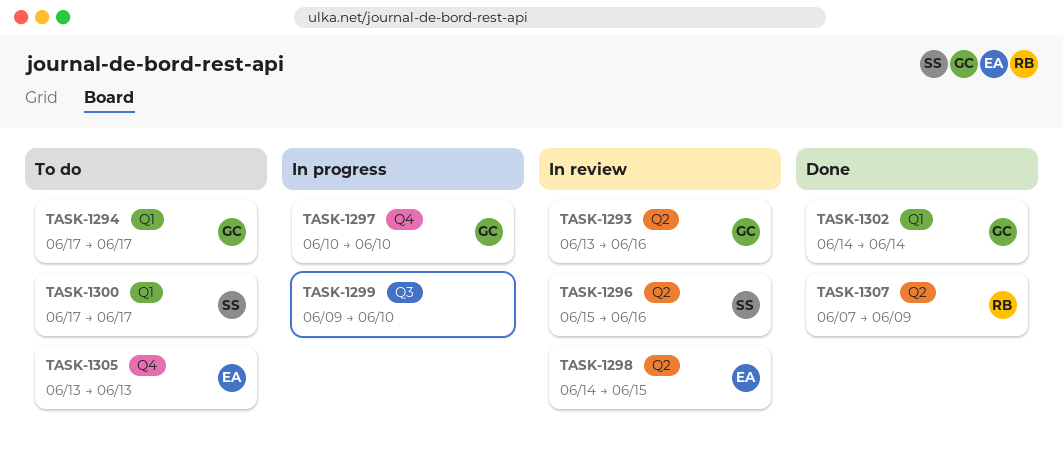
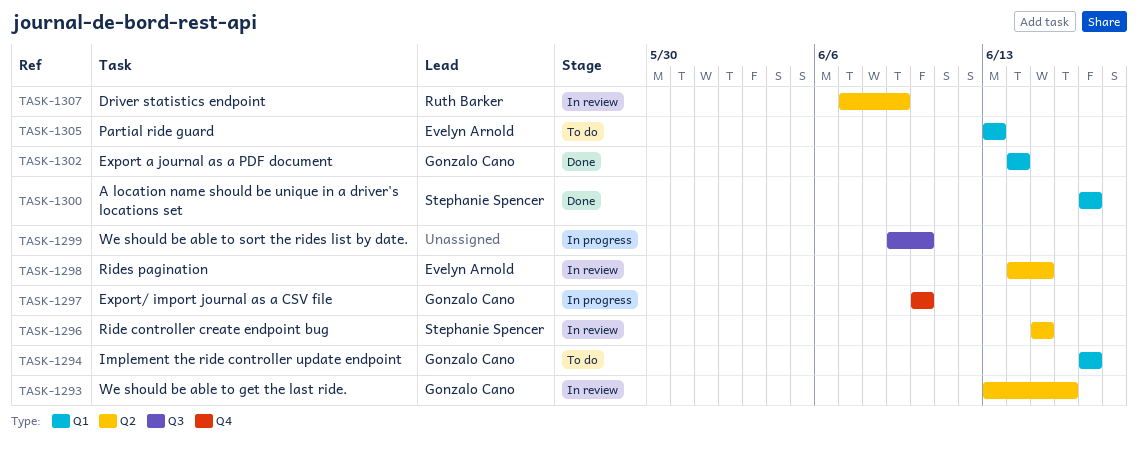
TASK-1296, due: Jun 16 -> Jun 15
TASK-1300, status: To do -> Done
TASK-1305, label: Q4 -> Q1
TASK-1307, status: Done -> In review

